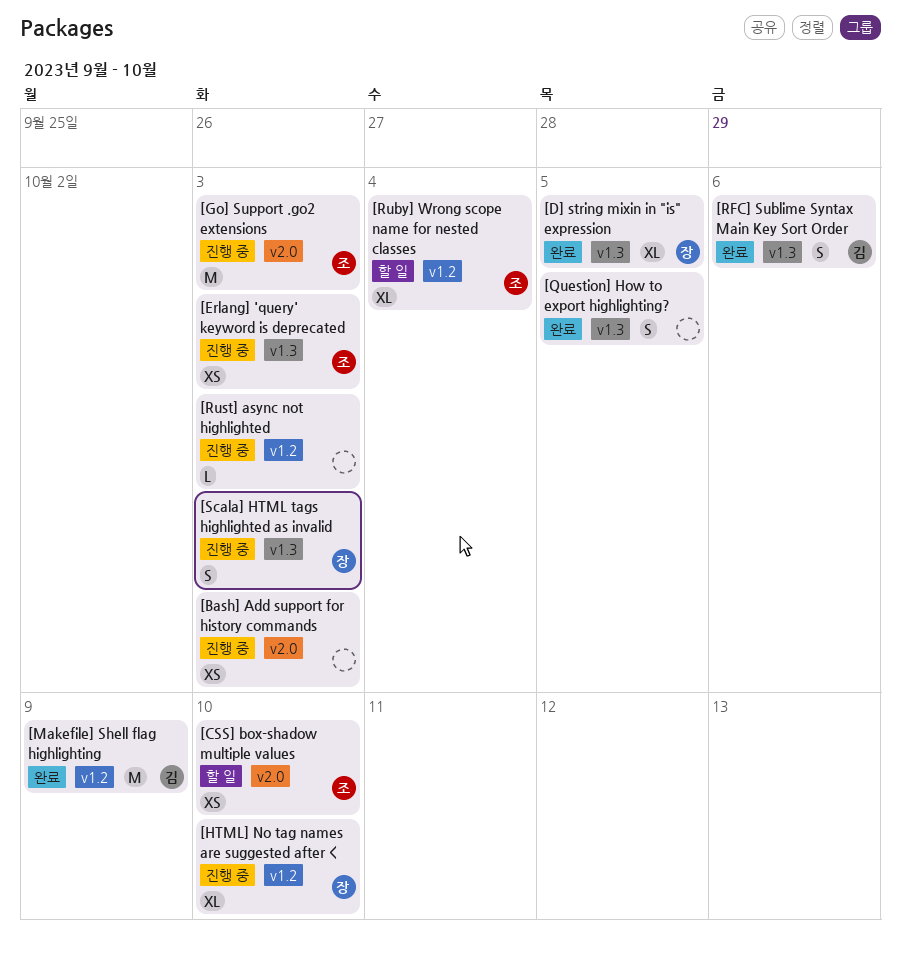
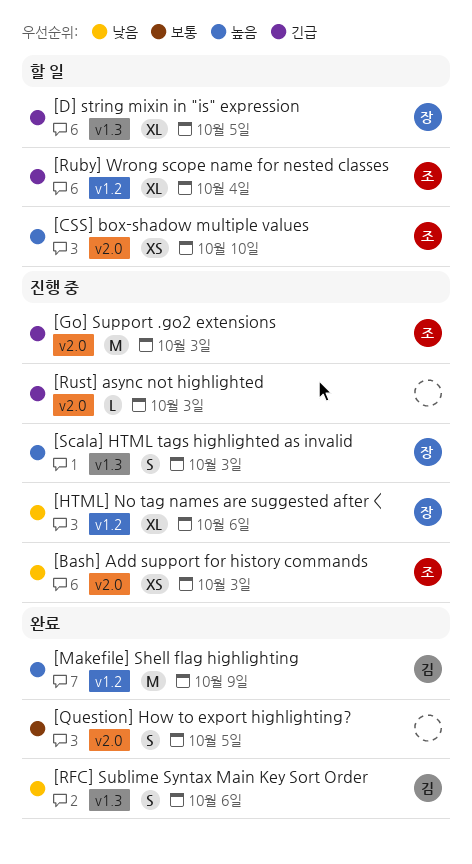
[Bash] Add support for history commands, owner: none -> 조
[D] string mixin in "is" expression, status: 완료 -> 할 일
[Erlang] 'query' keyword is deprecated: present -> none
[HTML] No tag names are suggested after <, due: Oct 10 -> Oct 6
[Question] How to export highlighting?, label: v1.3 -> v2.0
[Rust] async not highlighted, label: v1.2 -> v2.0

